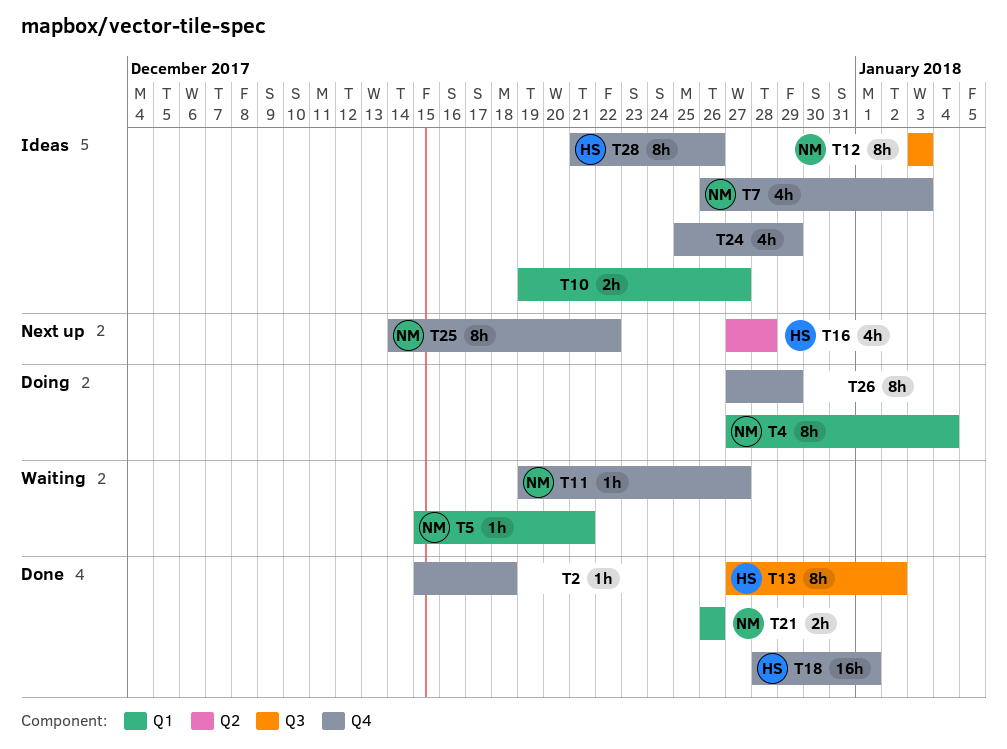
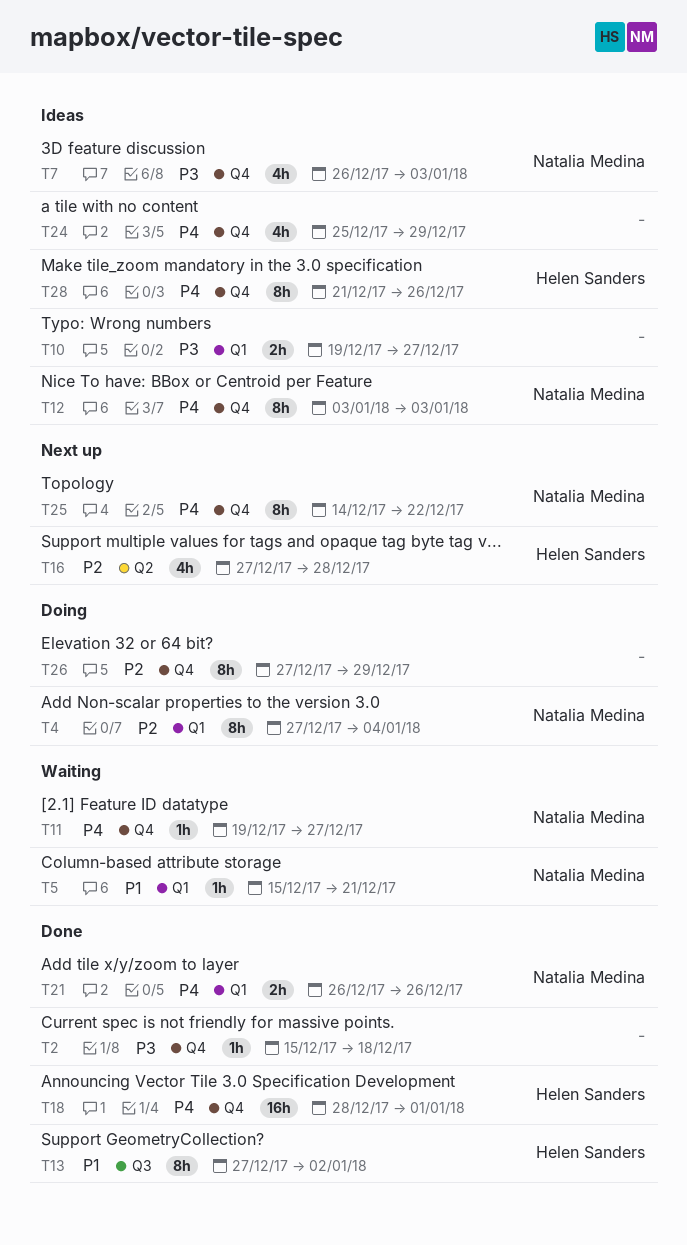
T12, label: Q3 -> Q4

